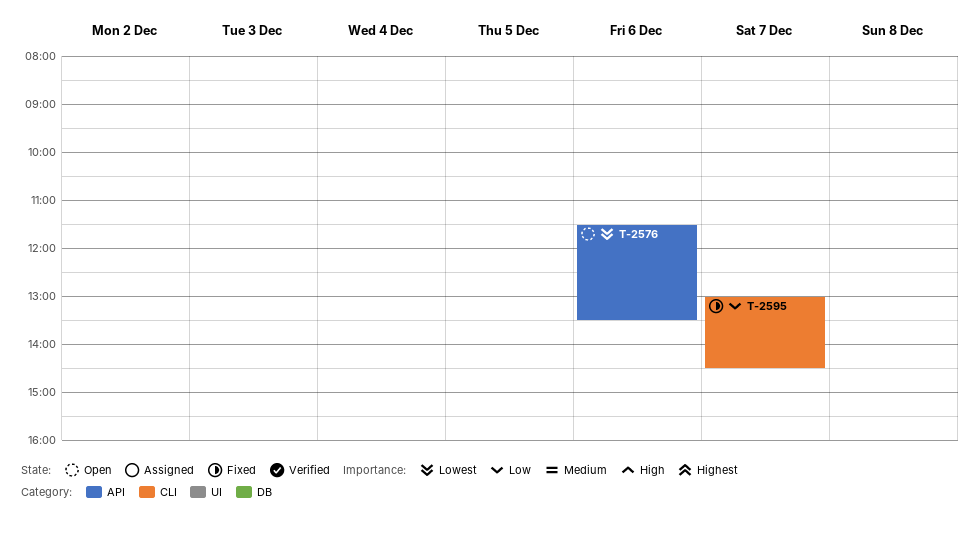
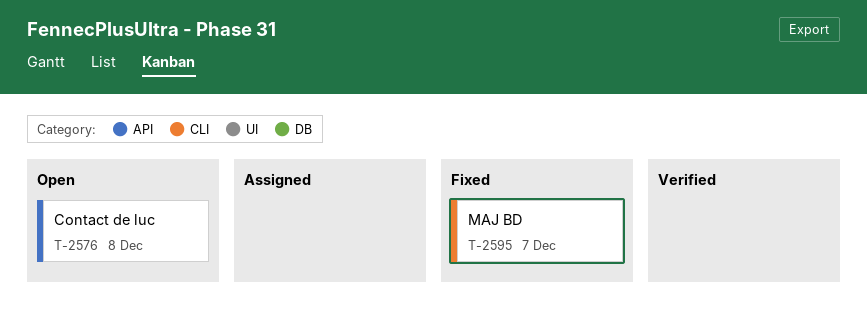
T-2576, day: Dec 6 -> Dec 8

